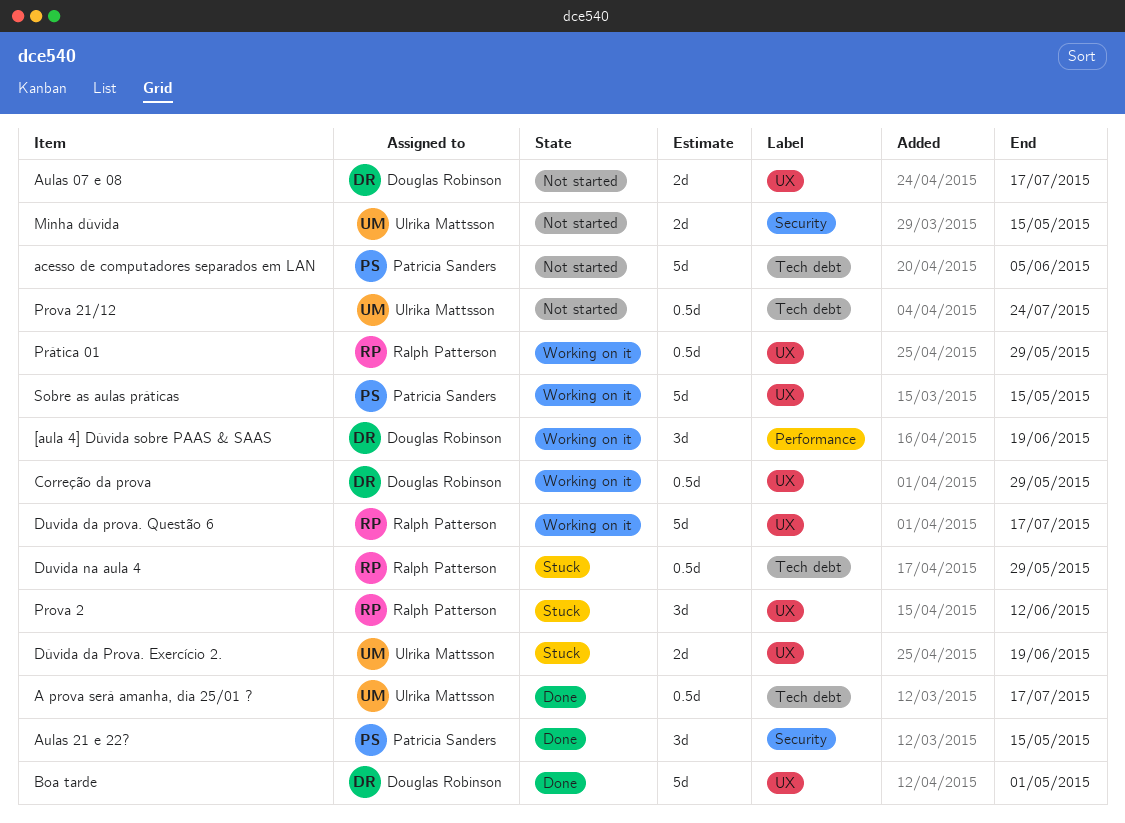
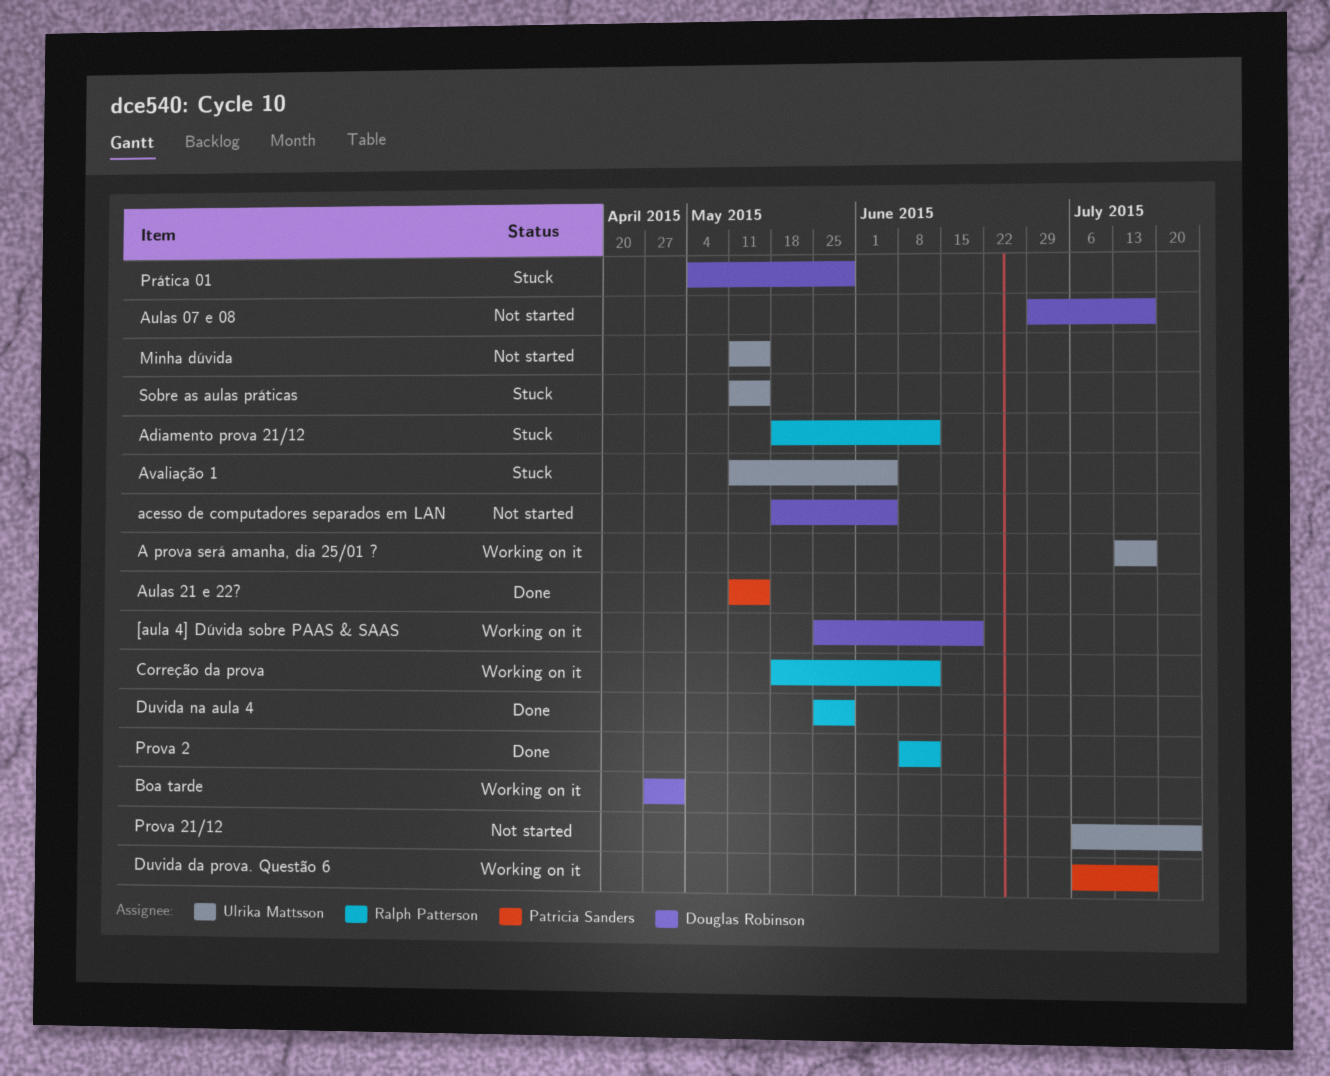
A prova será amanha, dia 25/01 ?, status: Done -> Working on it
acesso de computadores separados em LAN, owner: Patricia Sanders -> Douglas Robinson
Adiamento prova 21/12: none -> present
Avaliação 1: none -> present
Boa tarde, status: Done -> Working on it
Correção da prova, owner: Douglas Robinson -> Ralph Patterson
Correção da prova, due: May 29 -> Jun 12
Duvida da prova. Questão 6, owner: Ralph Patterson -> Patricia Sanders
Duvida na aula 4, status: Stuck -> Done
Dúvida da Prova. Exercício 2.: present -> none
Prova 2, status: Stuck -> Done
Prática 01, status: Working on it -> Stuck
Prática 01, owner: Ralph Patterson -> Douglas Robinson
Sobre as aulas práticas, status: Working on it -> Stuck
Sobre as aulas práticas, owner: Patricia Sanders -> Ulrika Mattsson

